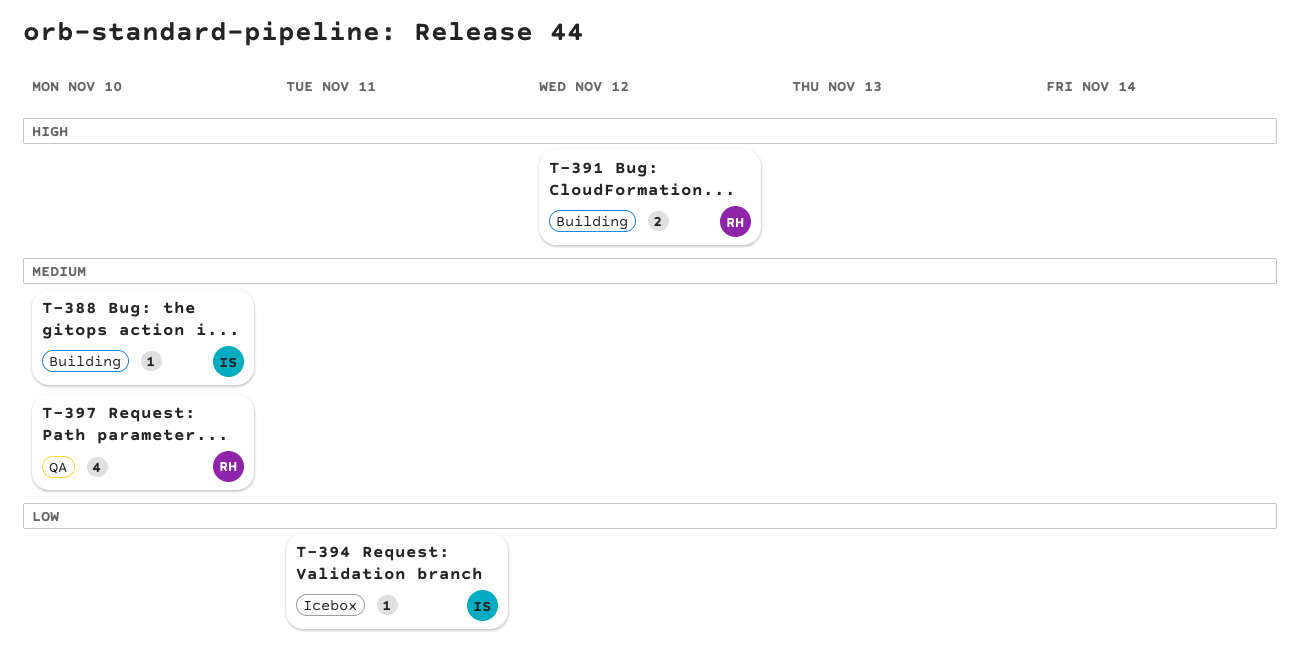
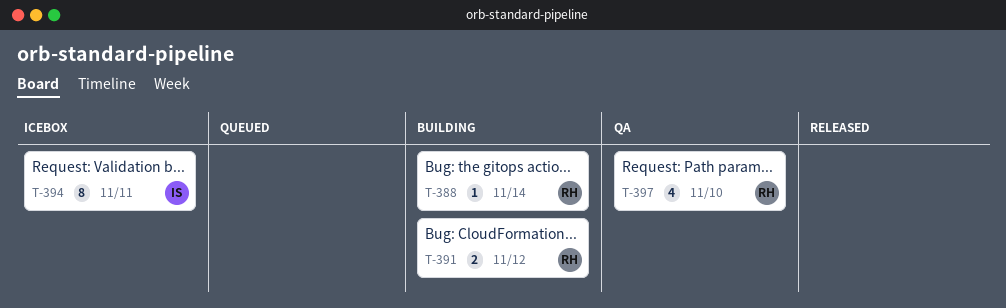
T-388, owner: IS -> RH
T-388, due: Nov 10 -> Nov 14
T-394, estimate: 1 -> 8

